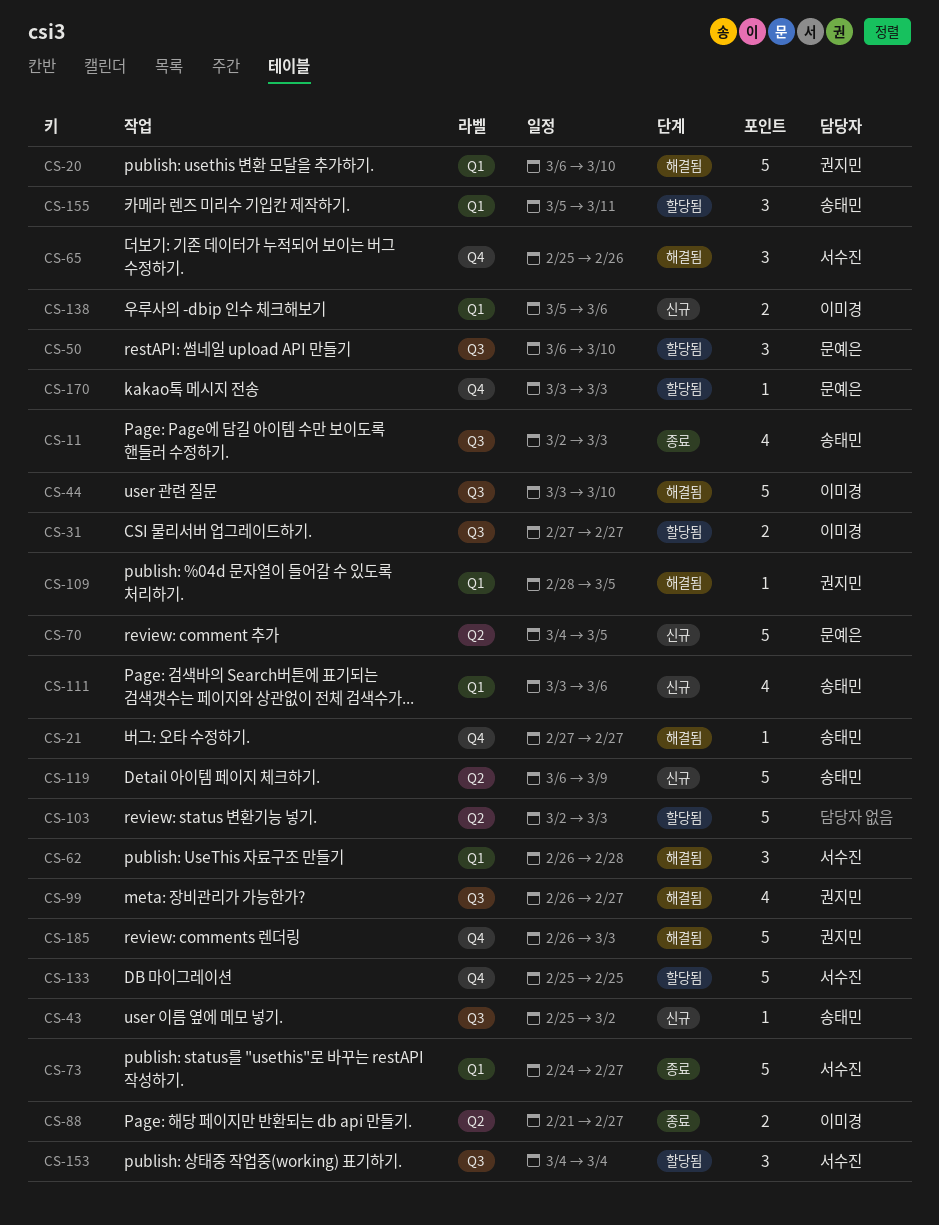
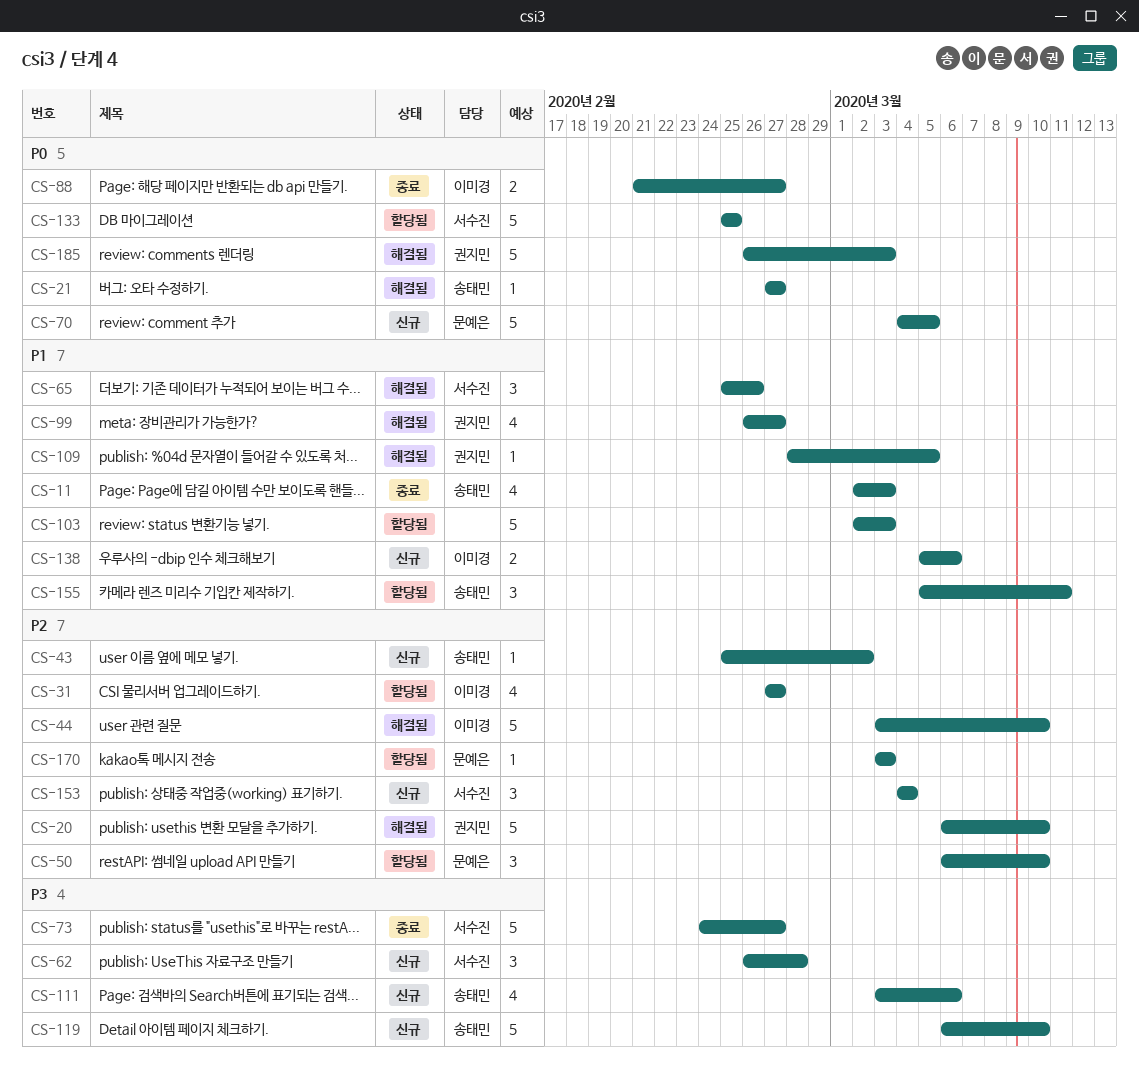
CS-31, estimate: 2 -> 4
CS-62, status: 해결됨 -> 신규
CS-119, due: Mar 9 -> Mar 10
CS-153, status: 할당됨 -> 신규

